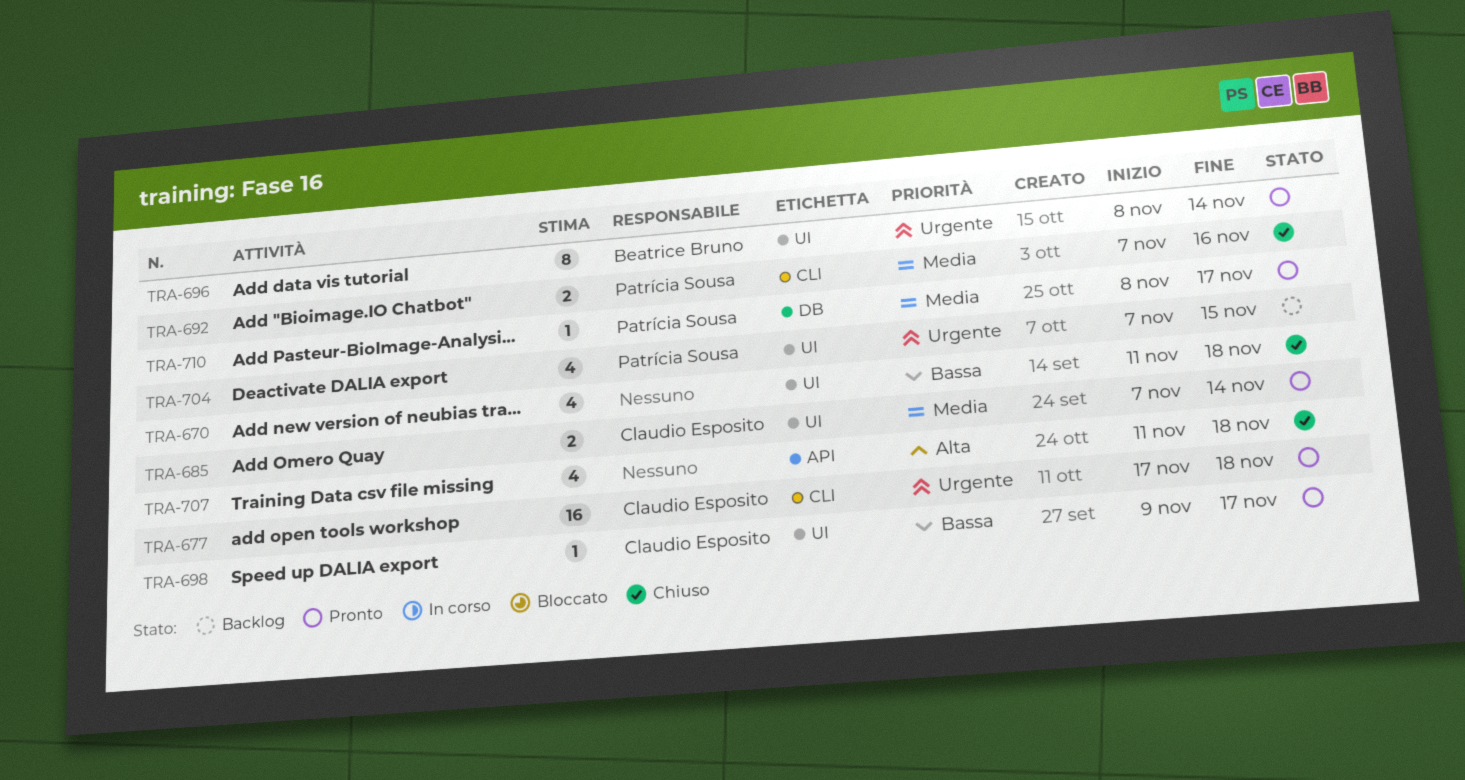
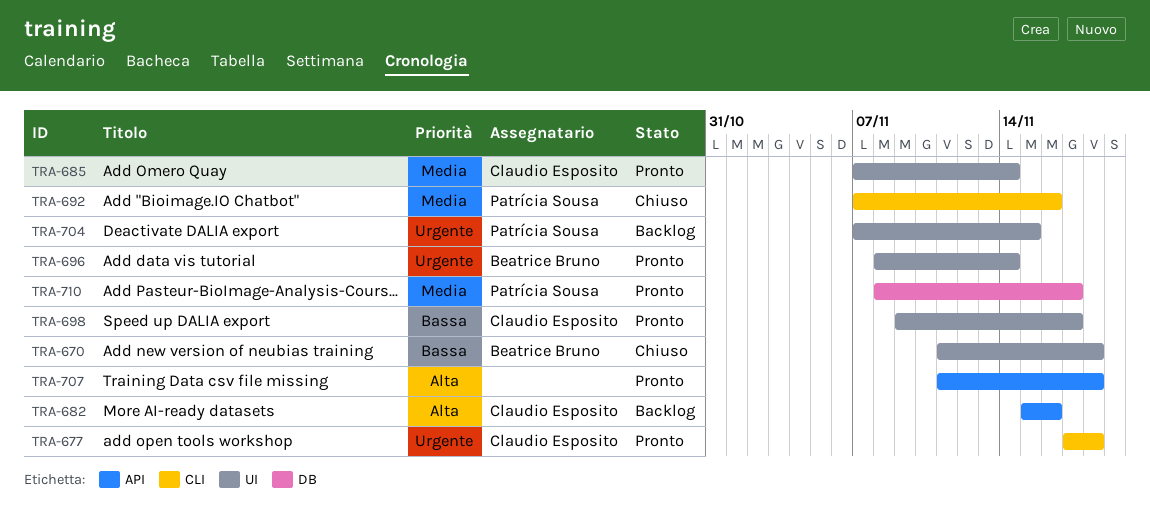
TRA-670, owner: none -> Beatrice Bruno
TRA-682: none -> present
TRA-707, status: Chiuso -> Pronto

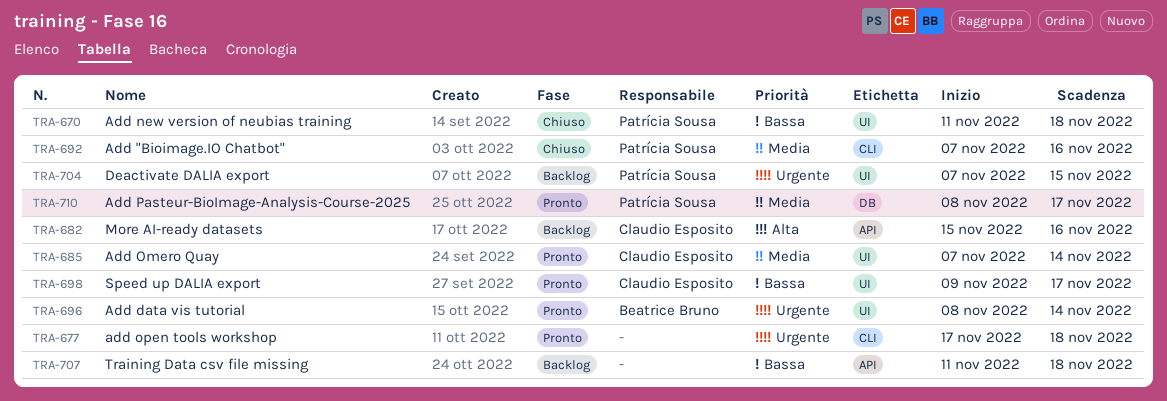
TRA-670, owner: Beatrice Bruno -> Patrícia Sousa
TRA-677, owner: Claudio Esposito -> none
TRA-707, status: Pronto -> Backlog
TRA-707, priority: Alta -> Bassa

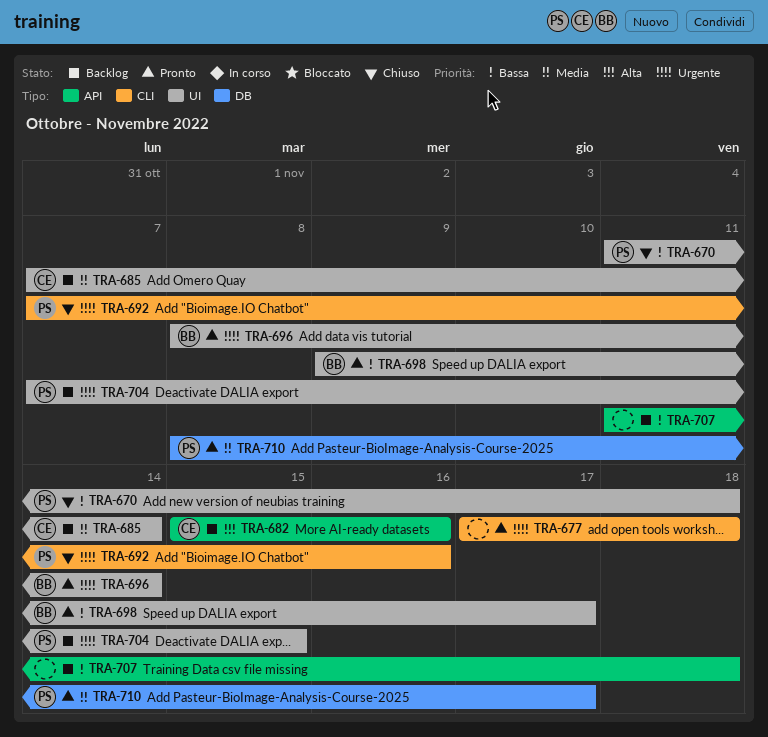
TRA-685, status: Pronto -> Backlog
TRA-692, priority: Media -> Urgente
TRA-698, owner: Claudio Esposito -> Beatrice Bruno

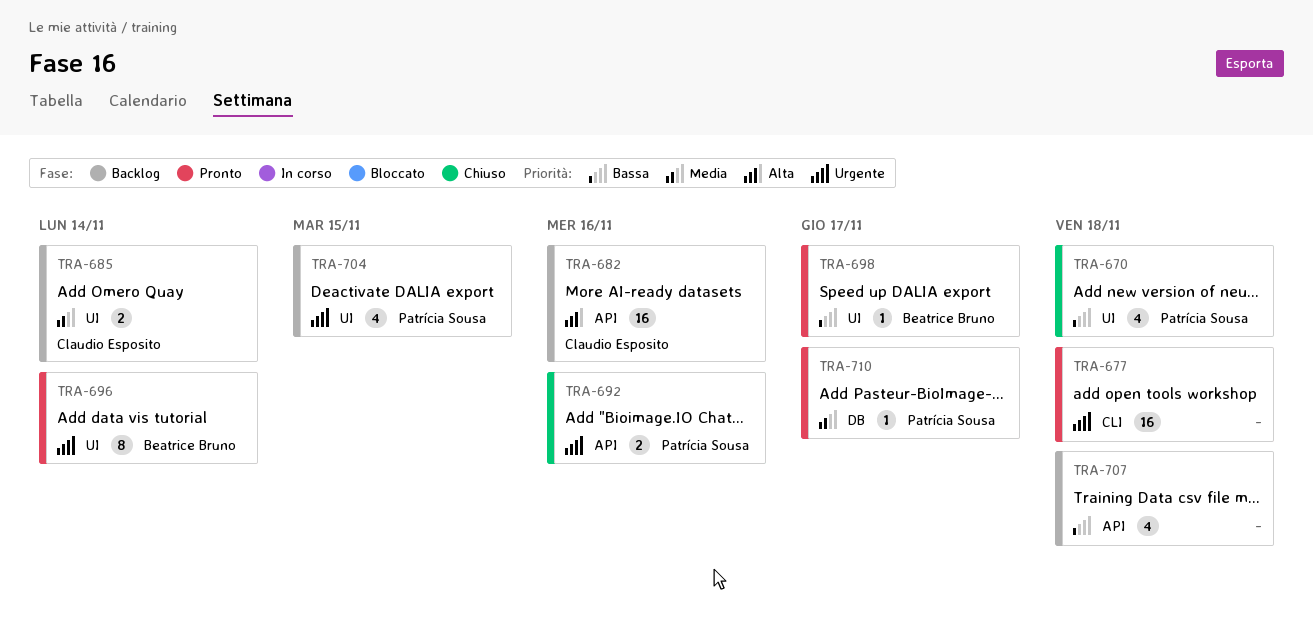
TRA-692, label: CLI -> API

